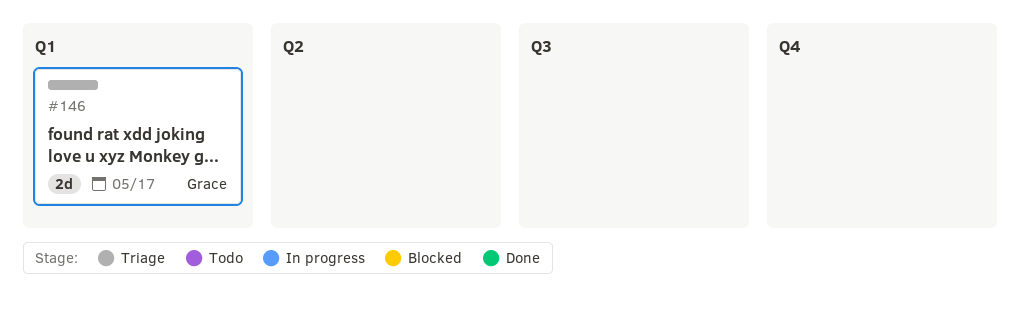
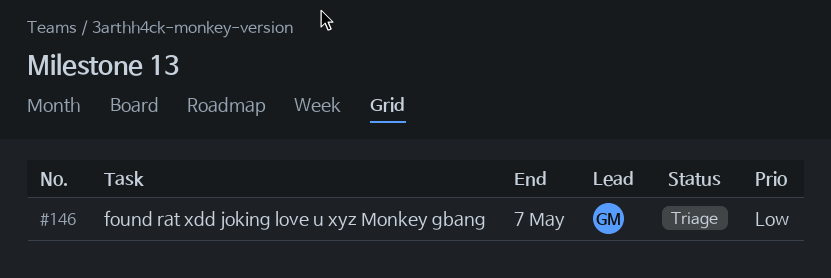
#146, due: May 17 -> May 7

